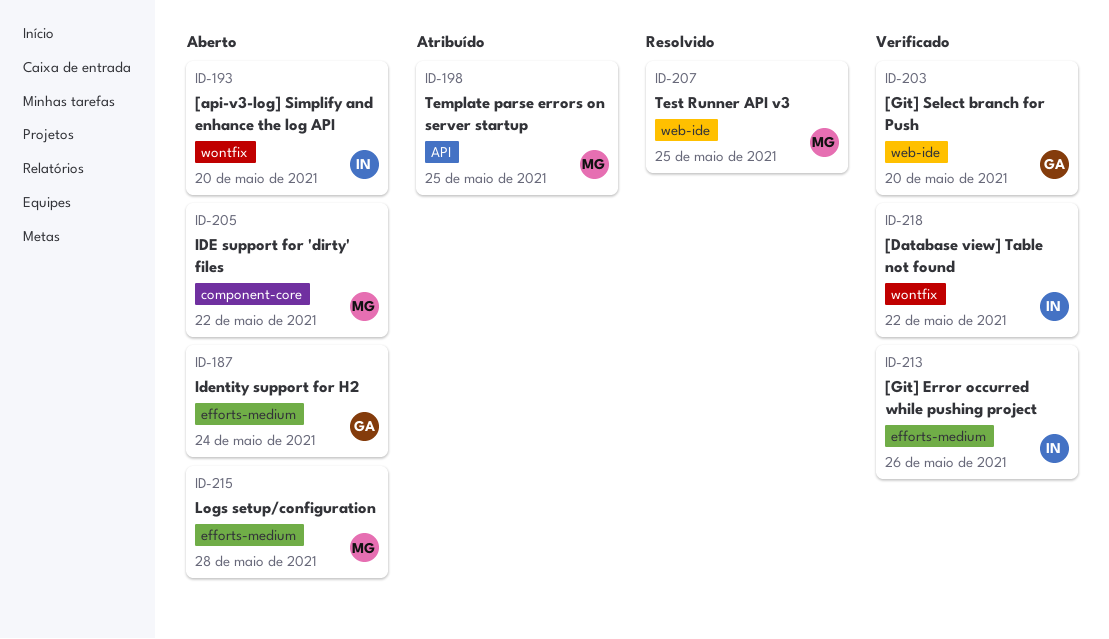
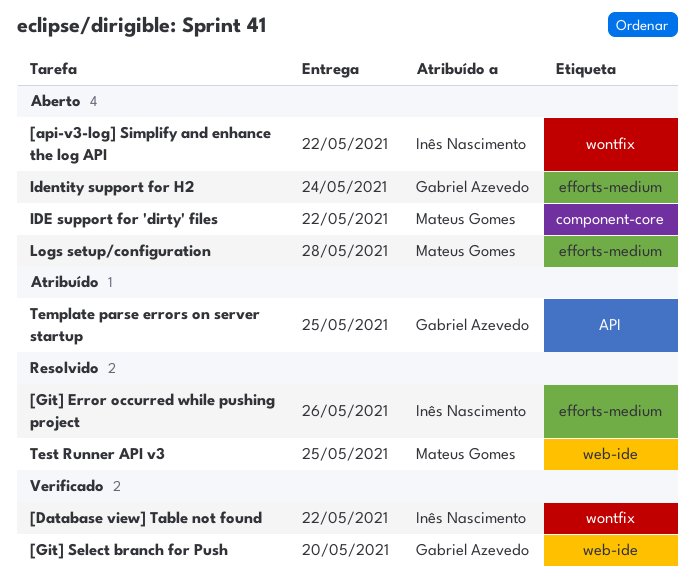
[api-v3-log] Simplify and enhance the log API, due: May 20 -> May 22
[Git] Error occurred while pushing project, status: Verificado -> Resolvido
Template parse errors on server startup, owner: Mateus Gomes -> Gabriel Azevedo

